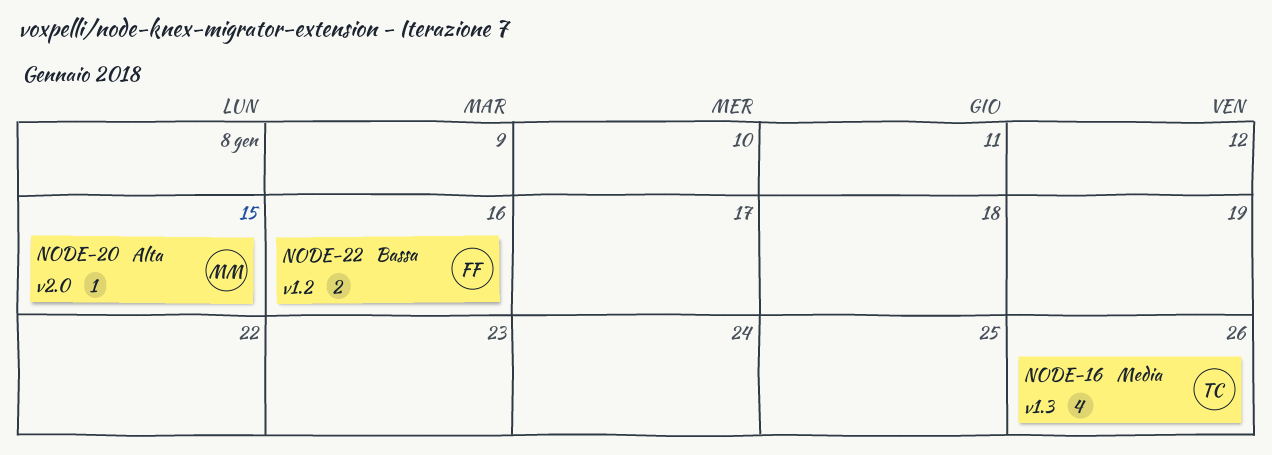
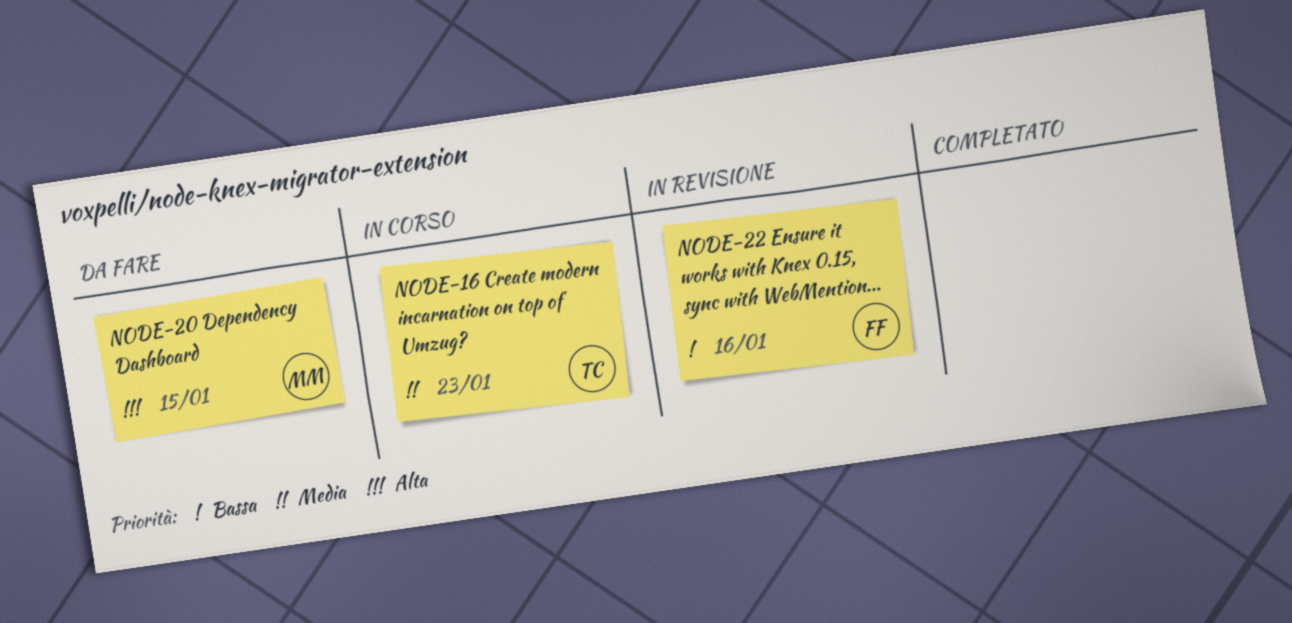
NODE-16, due: Jan 26 -> Jan 23

